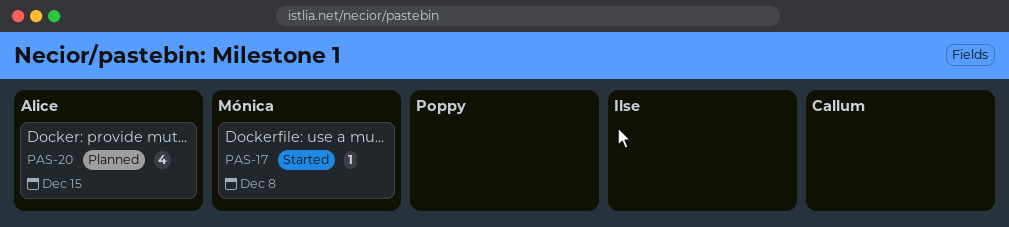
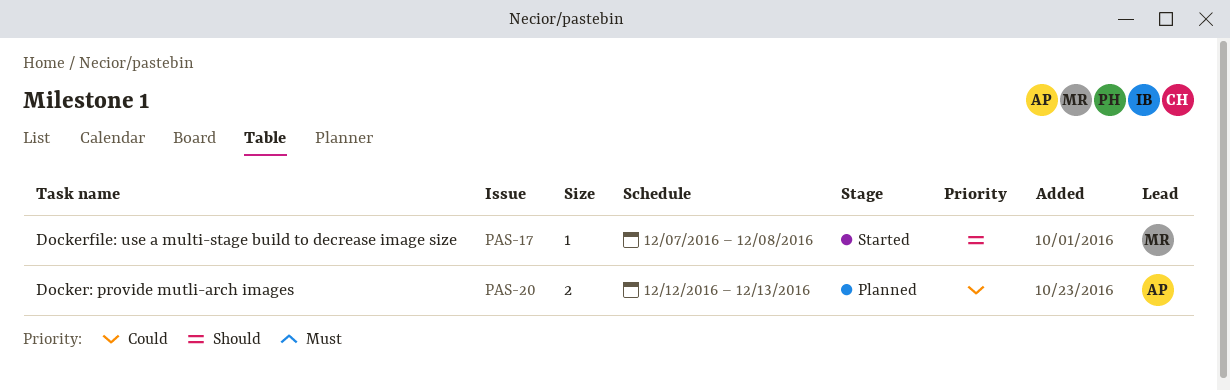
PAS-20, estimate: 4 -> 2
PAS-20, due: Dec 15 -> Dec 13

